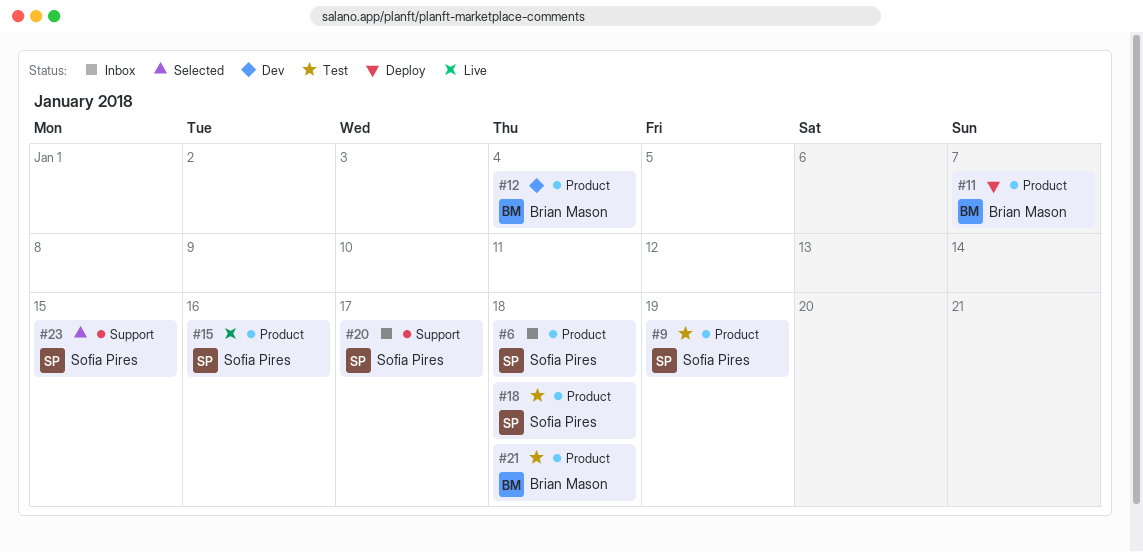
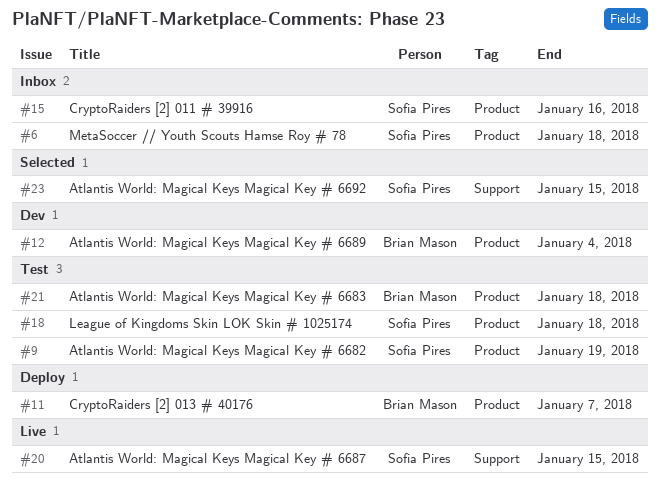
#15, status: Live -> Inbox
#20, status: Inbox -> Live
#20, due: Jan 17 -> Jan 15

